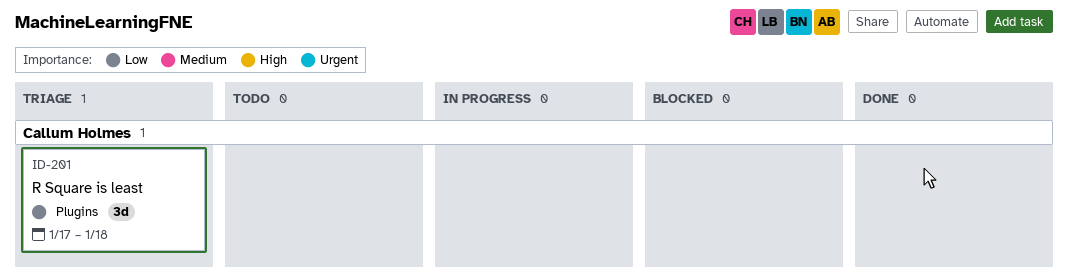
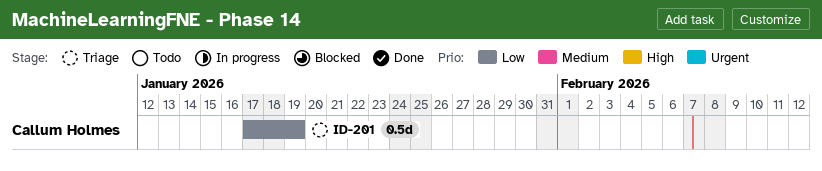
ID-201, estimate: 3d -> 0.5d
ID-201, due: Jan 18 -> Jan 19

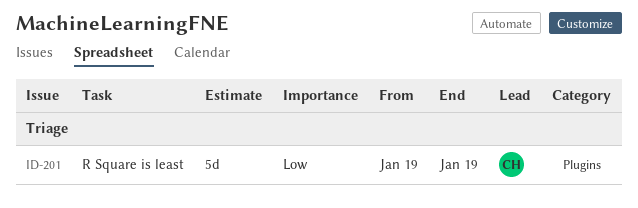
ID-201, estimate: 0.5d -> 5d
ID-201, start: Jan 17 -> Jan 19

